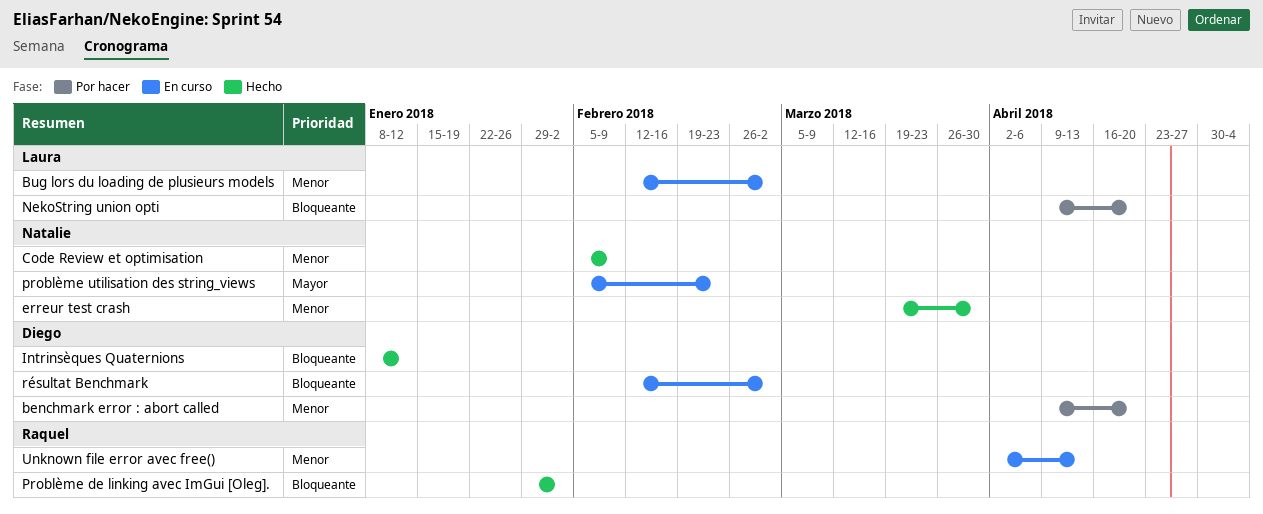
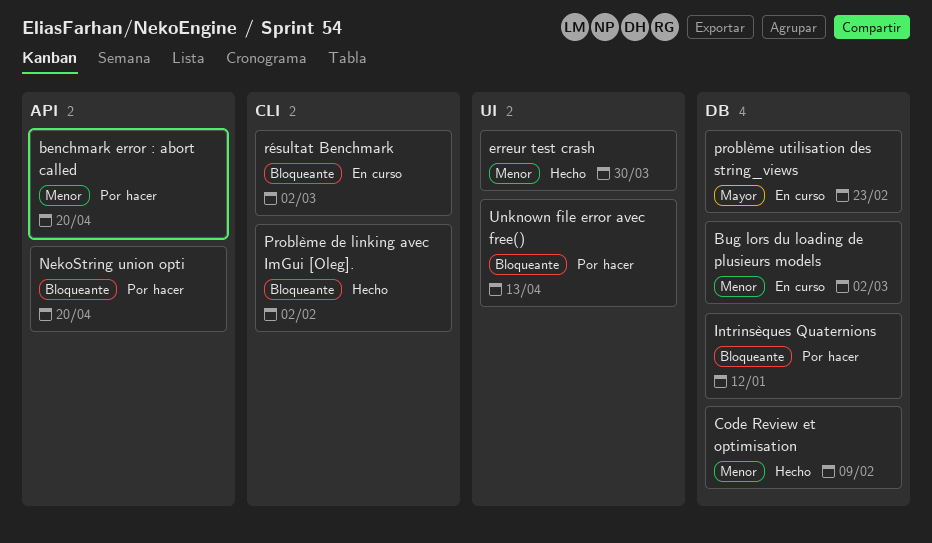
Intrinsèques Quaternions, status: Hecho -> Por hacer
Unknown file error avec free(), status: En curso -> Por hacer
Unknown file error avec free(), priority: Menor -> Bloqueante

